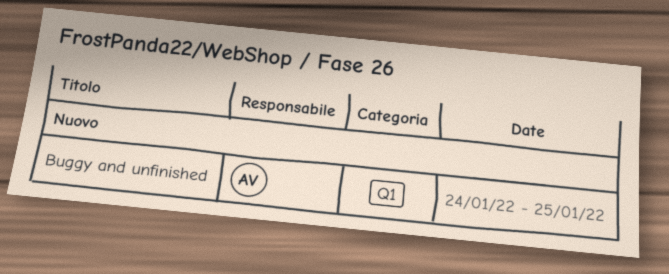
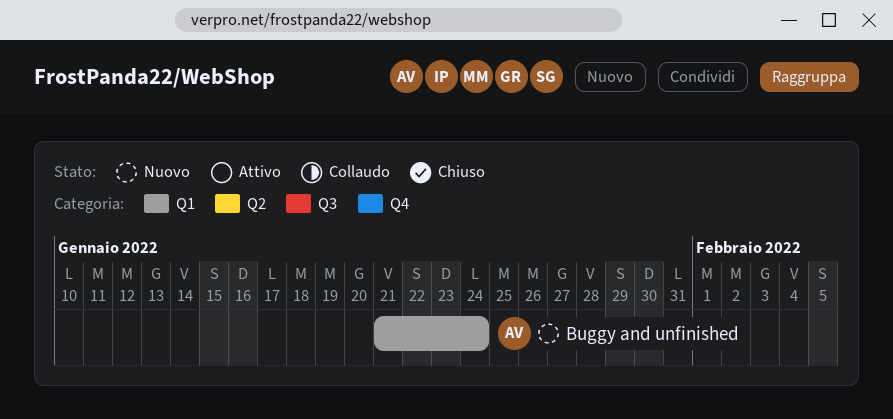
Buggy and unfinished, start: Jan 24 -> Jan 21
Buggy and unfinished, due: Jan 25 -> Jan 24

